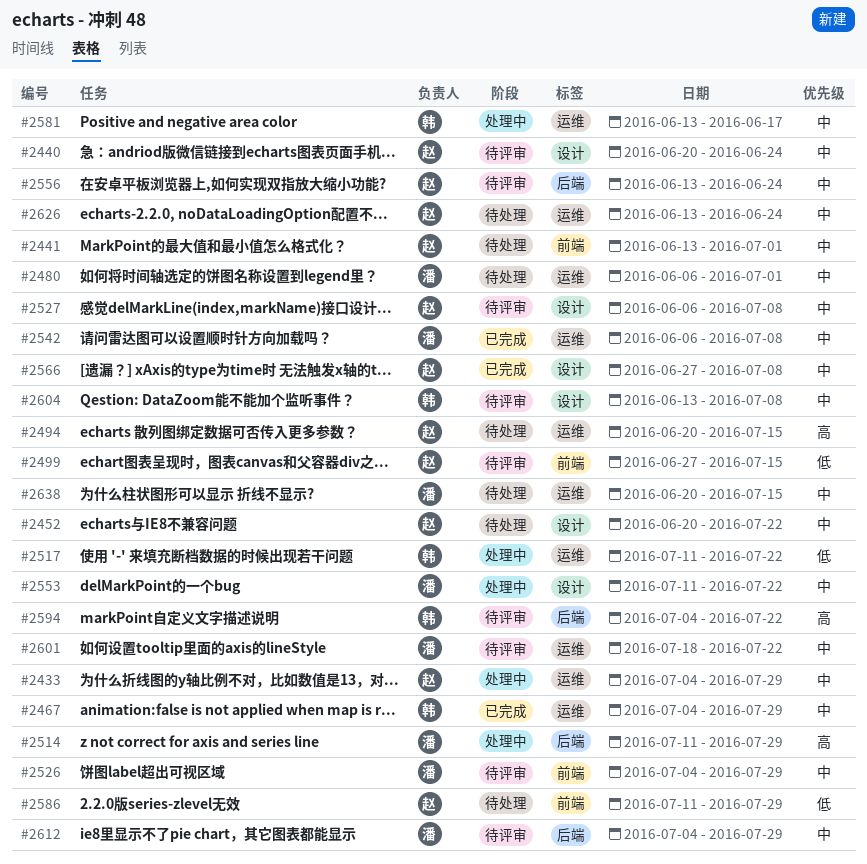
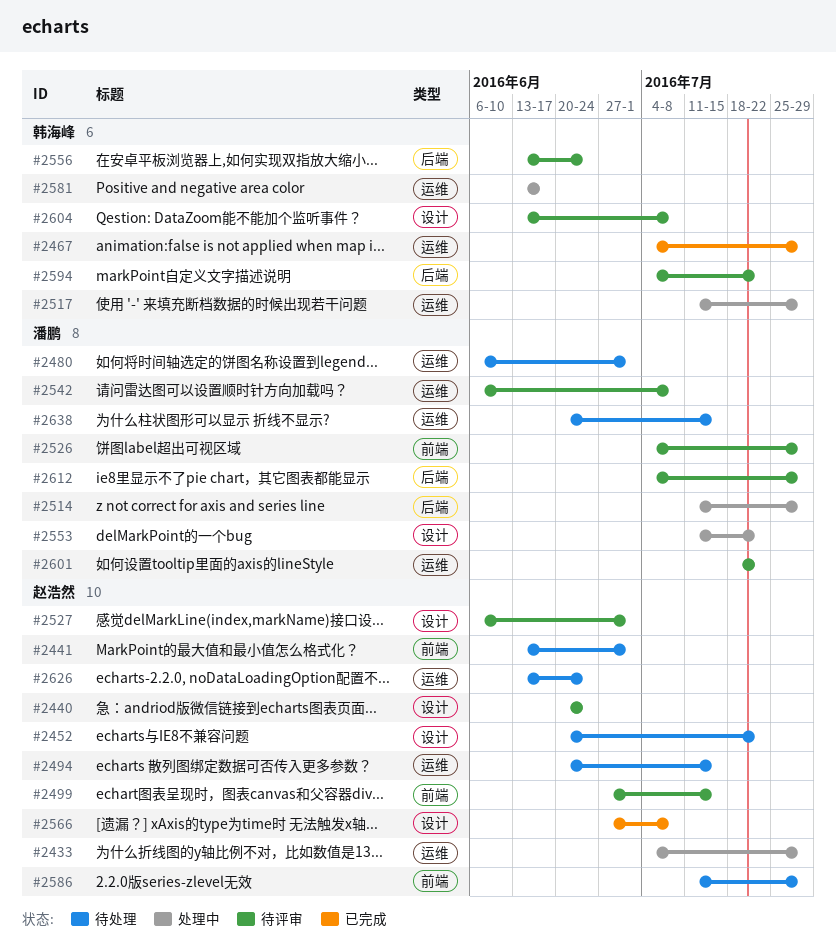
#2517, due: Jul 22 -> Jul 29
#2527, due: Jul 8 -> Jul 1
#2542, status: 已完成 -> 待评审
#2556, owner: 赵浩然 -> 韩海峰

